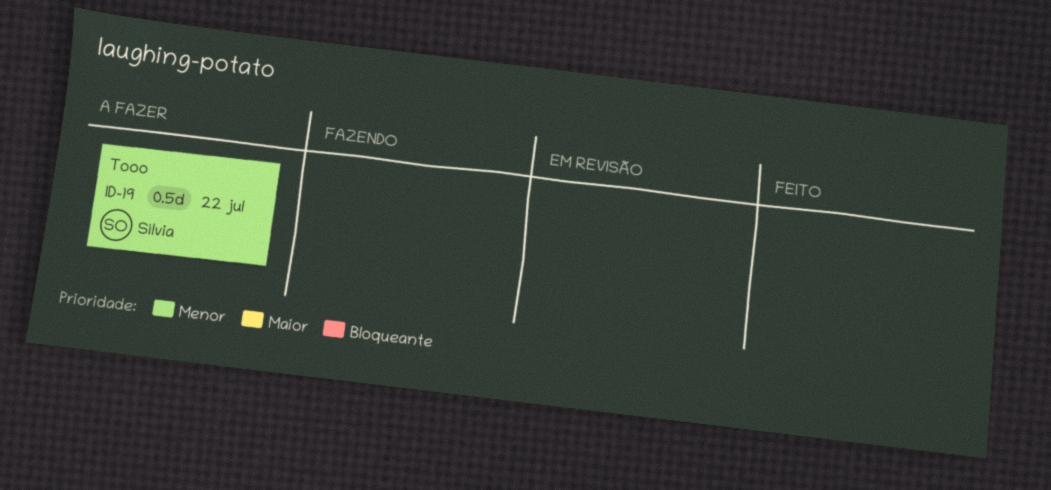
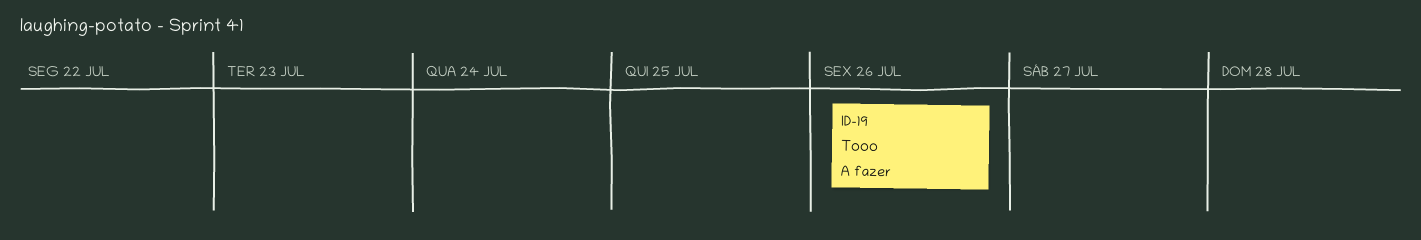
ID-19, due: Jul 22 -> Jul 26

